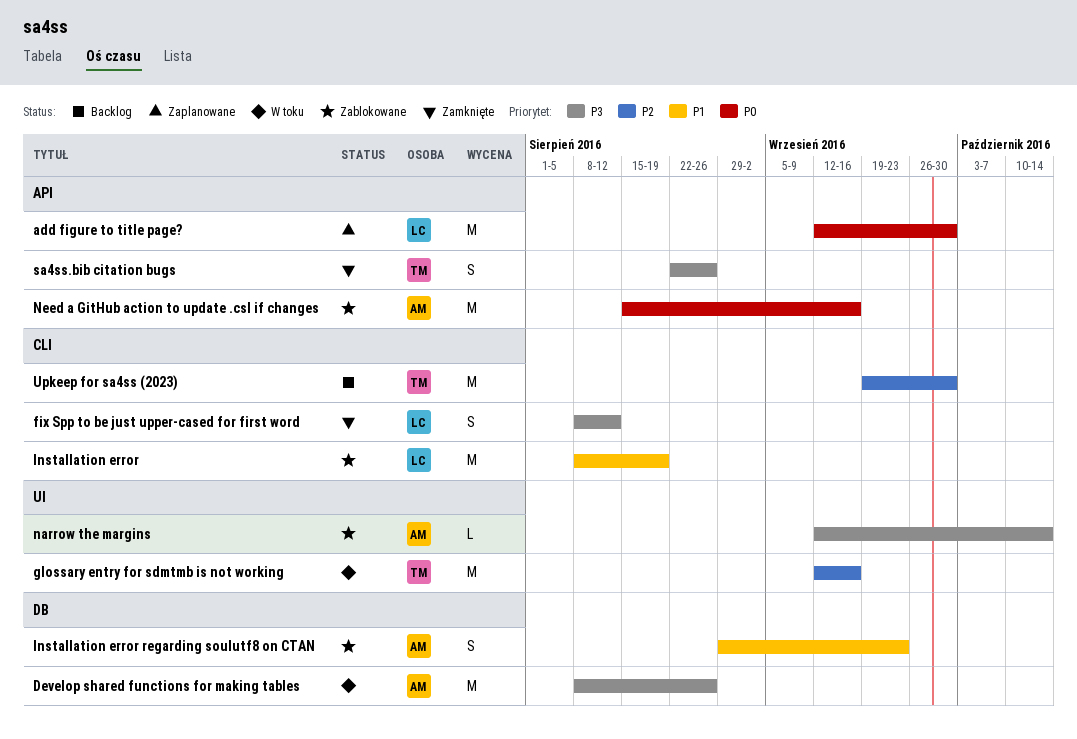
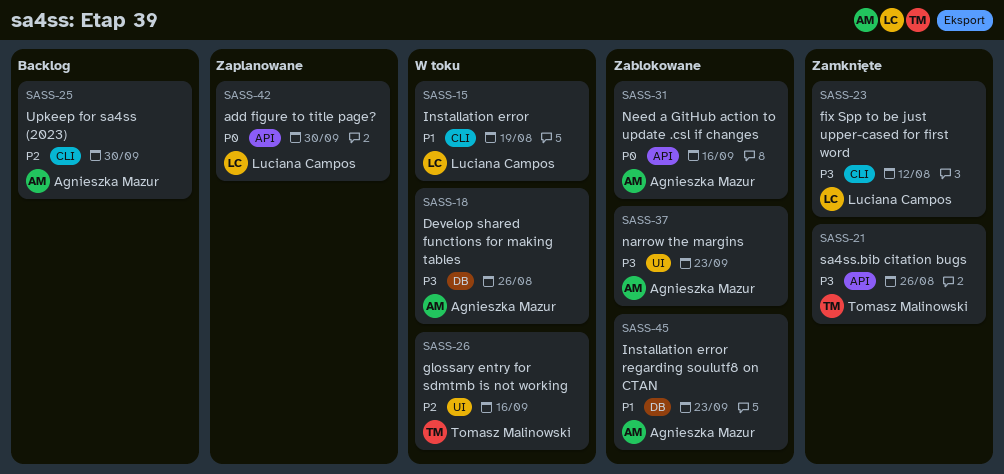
Installation error, status: Zablokowane -> W toku
narrow the margins, due: Oct 14 -> Sep 23
Upkeep for sa4ss (2023), owner: Tomasz Malinowski -> Agnieszka Mazur

